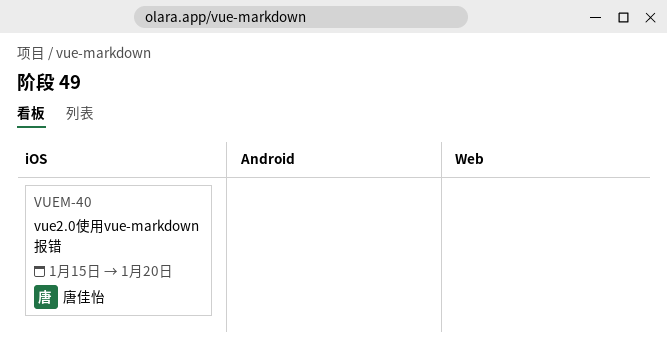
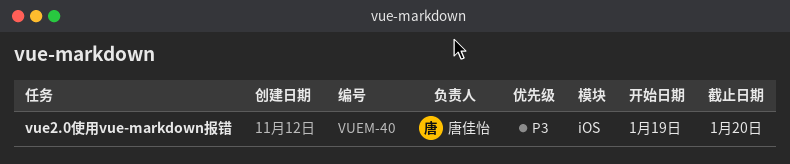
VUEM-40, start: Jan 15 -> Jan 19

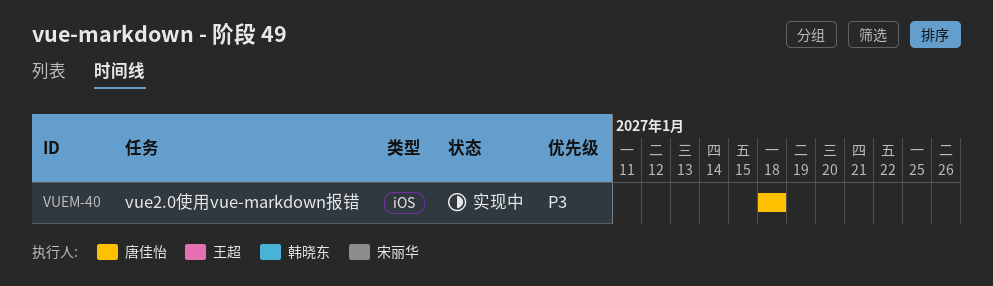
VUEM-40, start: Jan 19 -> Jan 18
VUEM-40, due: Jan 20 -> Jan 18

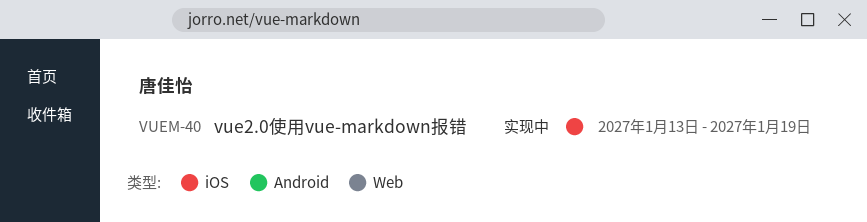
VUEM-40, start: Jan 18 -> Jan 13
VUEM-40, due: Jan 18 -> Jan 19

